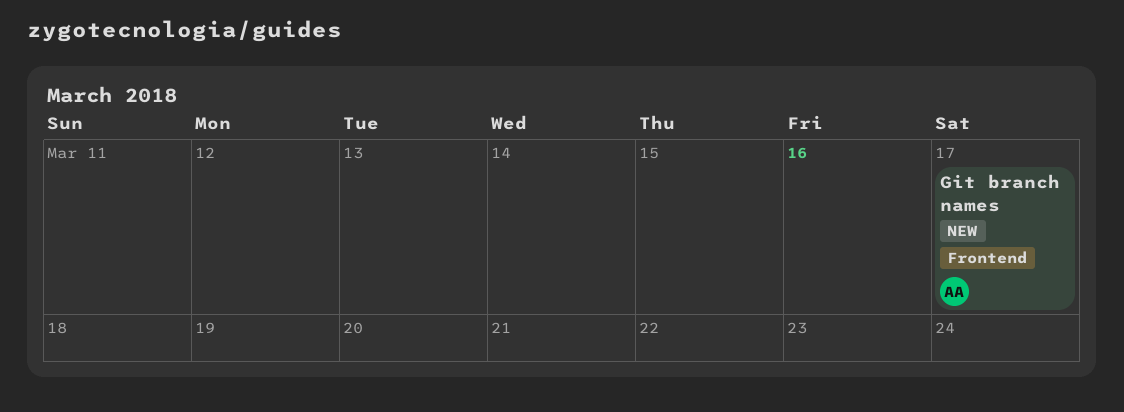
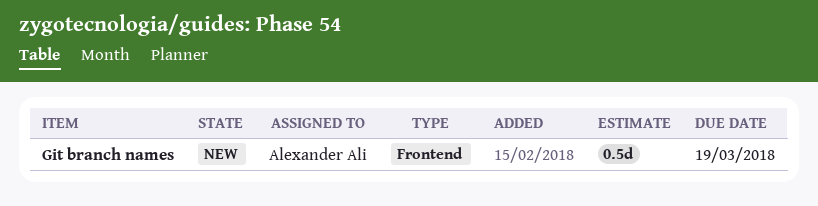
Git branch names, due: Mar 17 -> Mar 19

